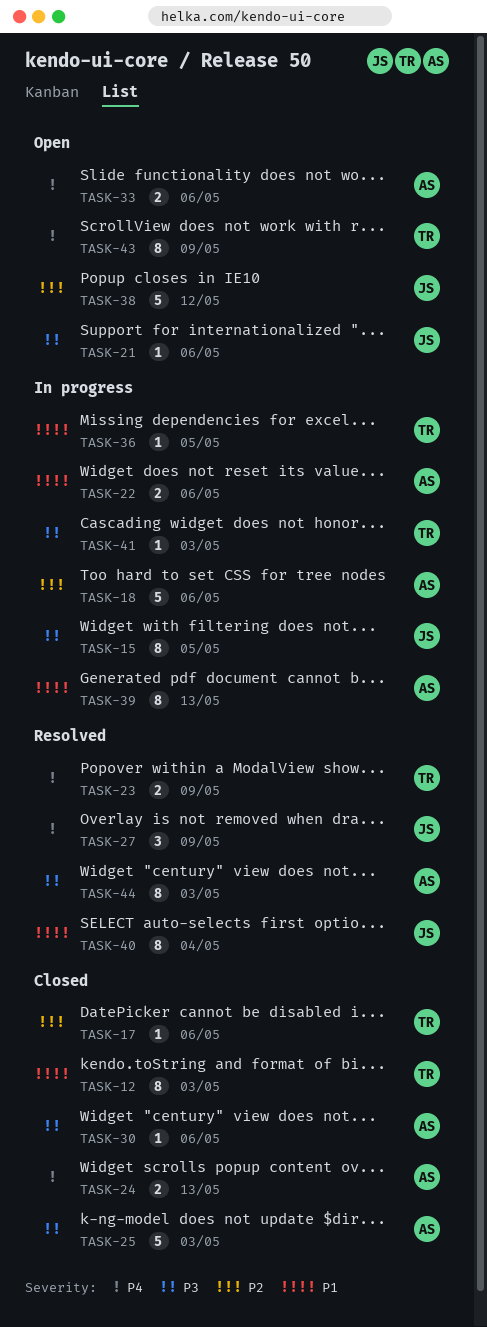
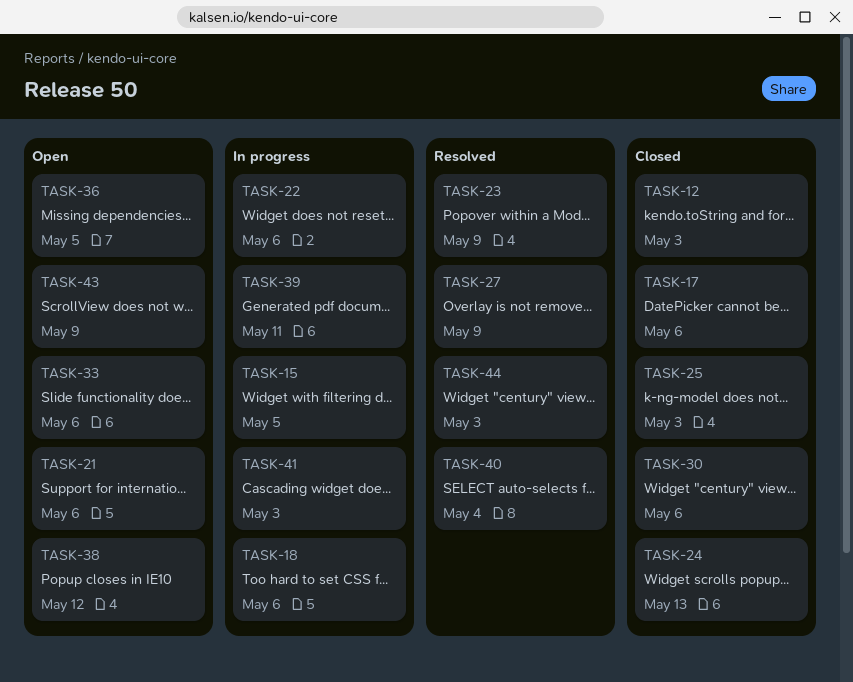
TASK-36, status: In progress -> Open
TASK-39, due: May 13 -> May 11

